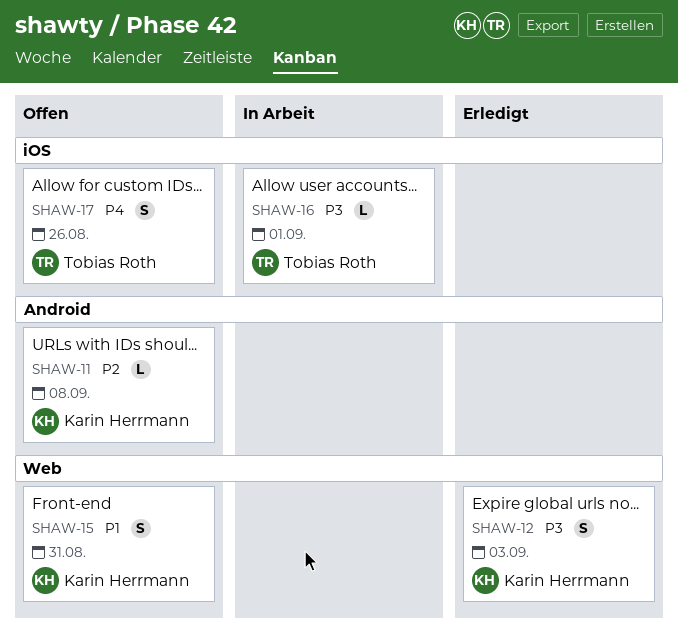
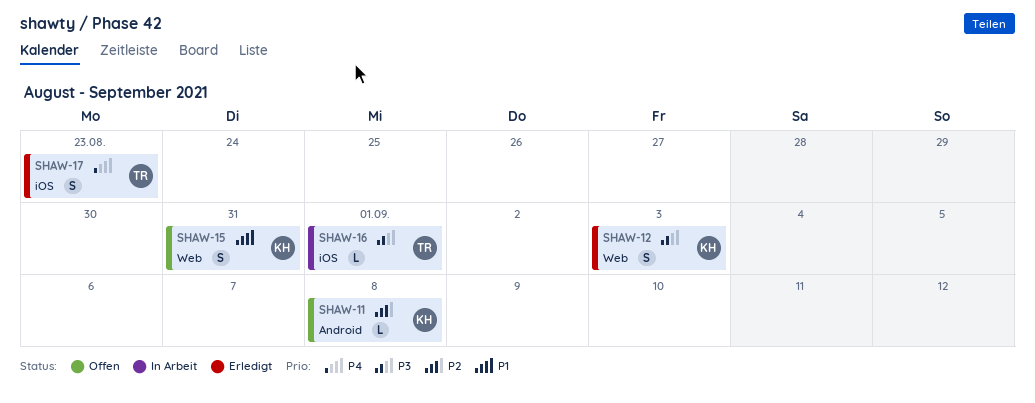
SHAW-17, status: Offen -> Erledigt
SHAW-17, due: Aug 26 -> Aug 23

